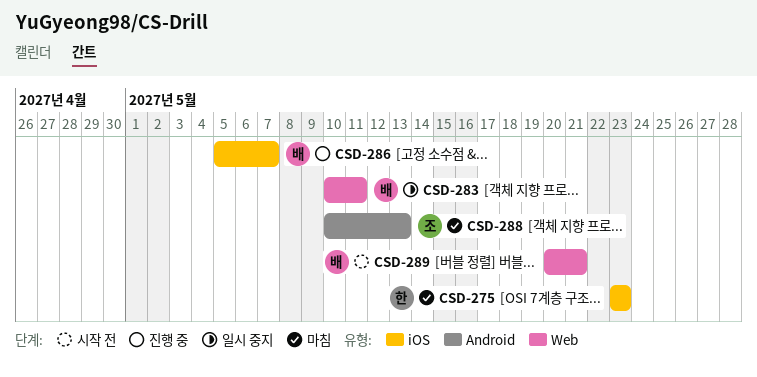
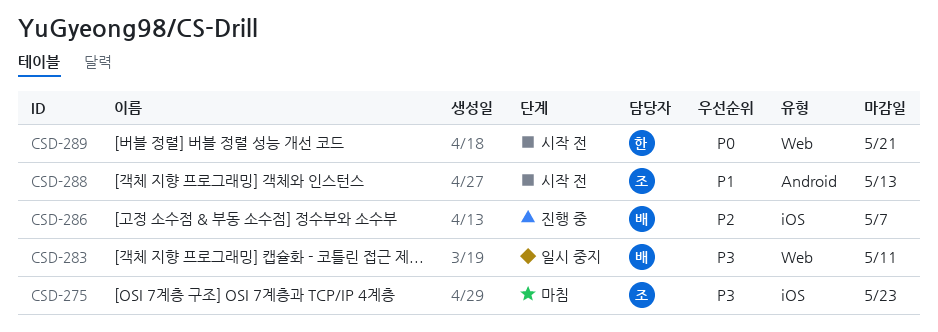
CSD-275, owner: 한 -> 조
CSD-288, status: 마침 -> 시작 전
CSD-289, owner: 배 -> 한

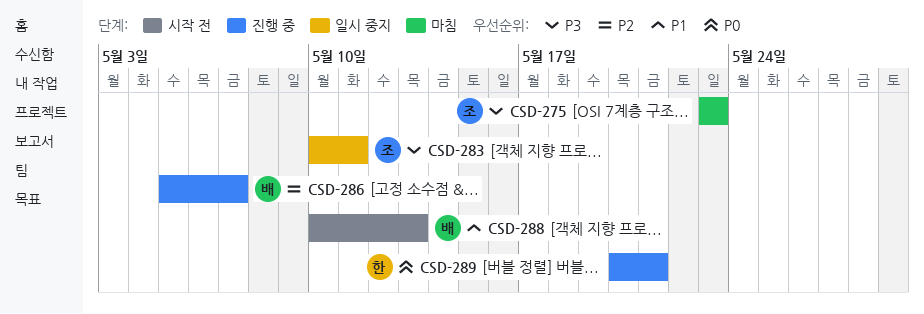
CSD-283, owner: 배 -> 조
CSD-288, owner: 조 -> 배
CSD-289, status: 시작 전 -> 진행 중

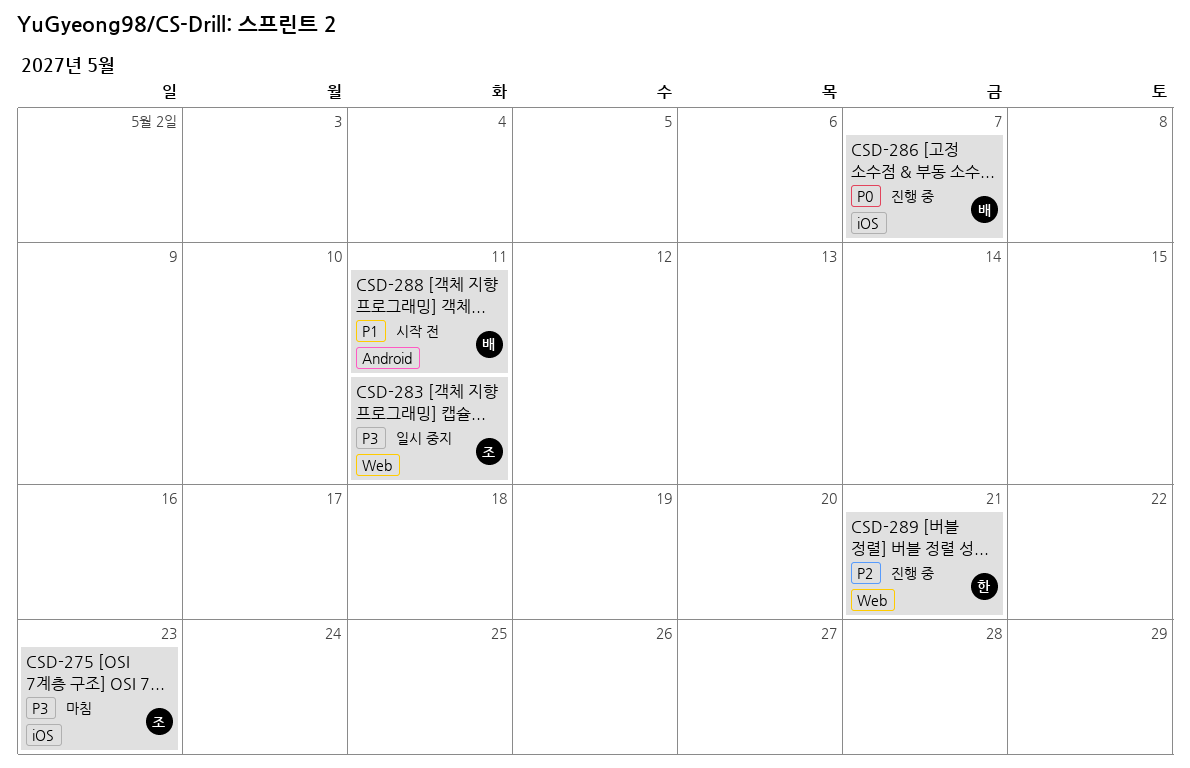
CSD-286, priority: P2 -> P0
CSD-288, due: May 13 -> May 11
CSD-289, priority: P0 -> P2

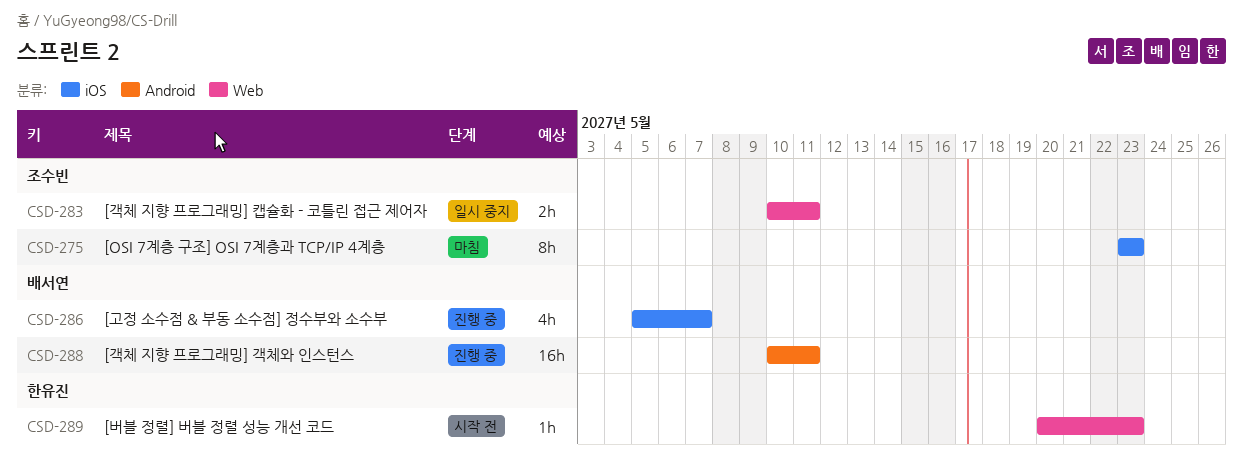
CSD-288, status: 시작 전 -> 진행 중
CSD-289, status: 진행 중 -> 시작 전
CSD-289, due: May 21 -> May 23

